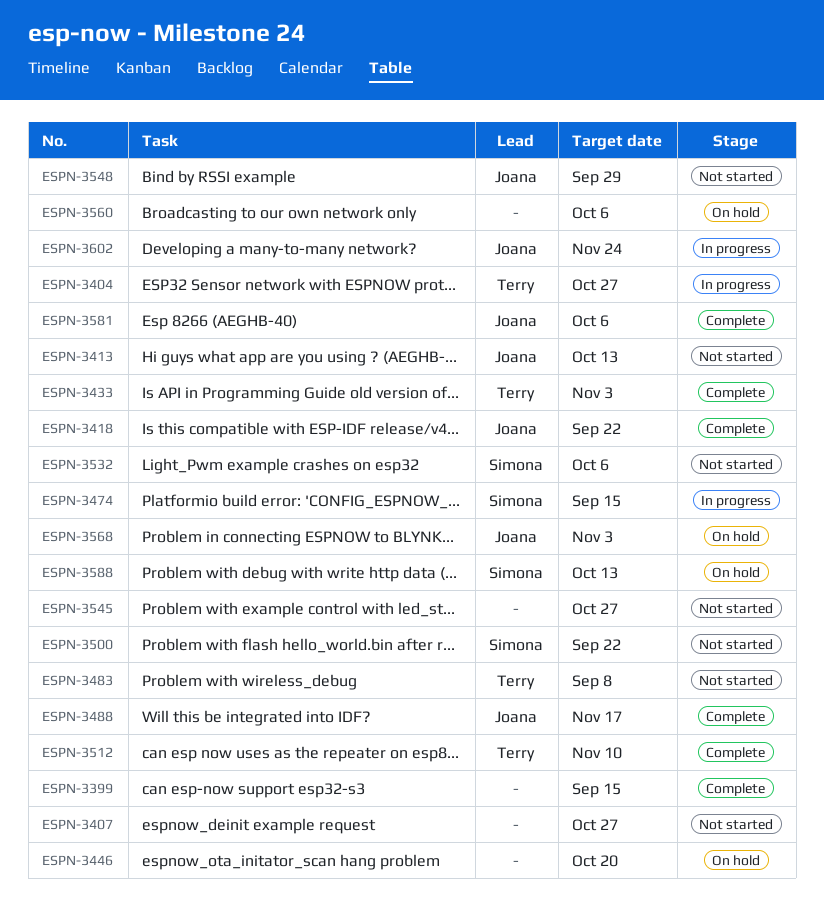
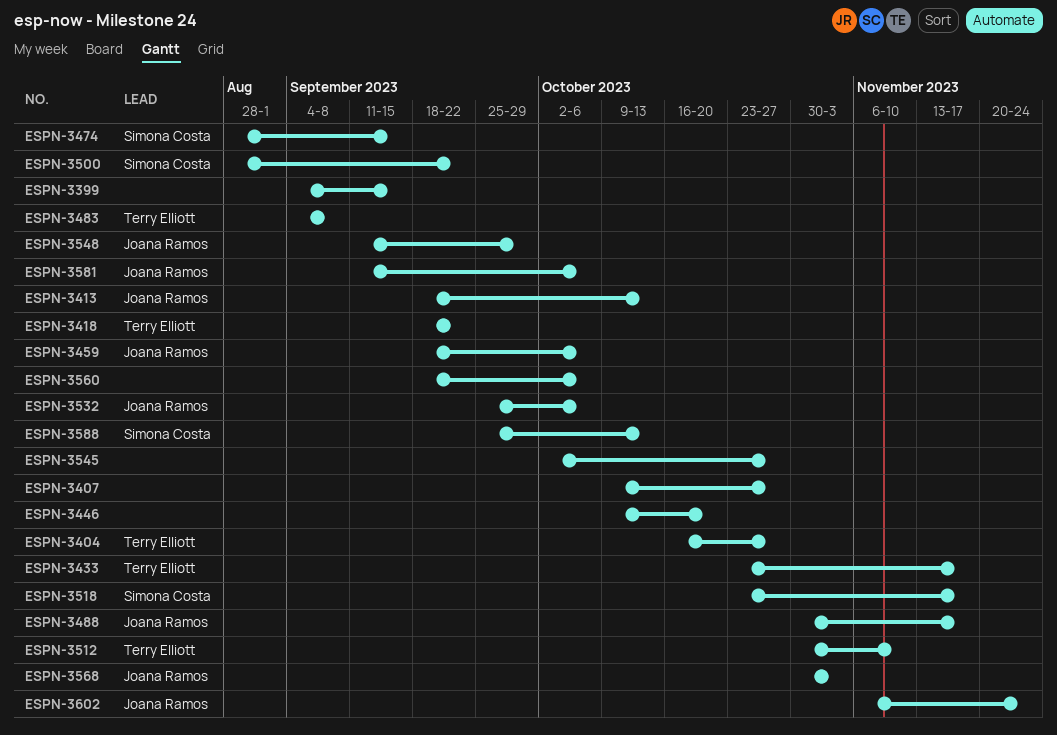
ESPN-3418, owner: Joana Ramos -> Terry Elliott
ESPN-3433, due: Nov 3 -> Nov 17
ESPN-3459: none -> present
ESPN-3518: none -> present
ESPN-3532, owner: Simona Costa -> Joana Ramos

